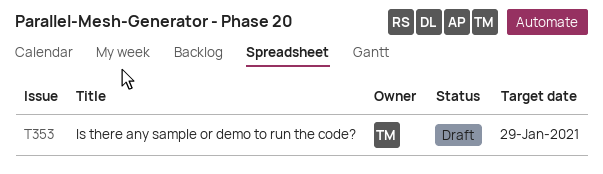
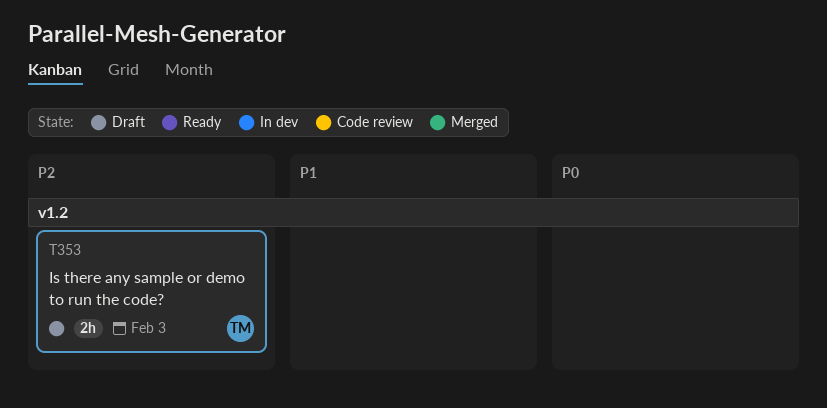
T353, due: Jan 29 -> Feb 3

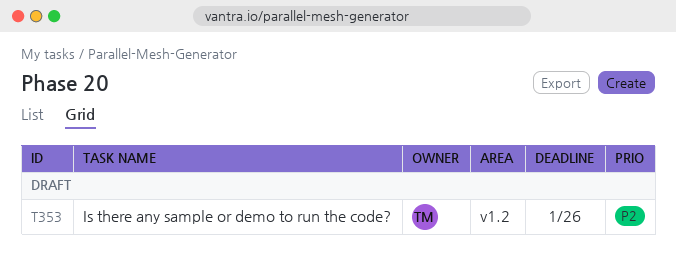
T353, due: Feb 3 -> Jan 26

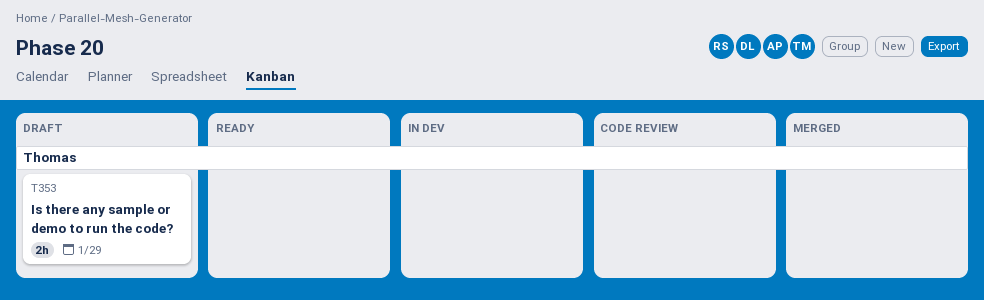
T353, due: Jan 26 -> Jan 29

